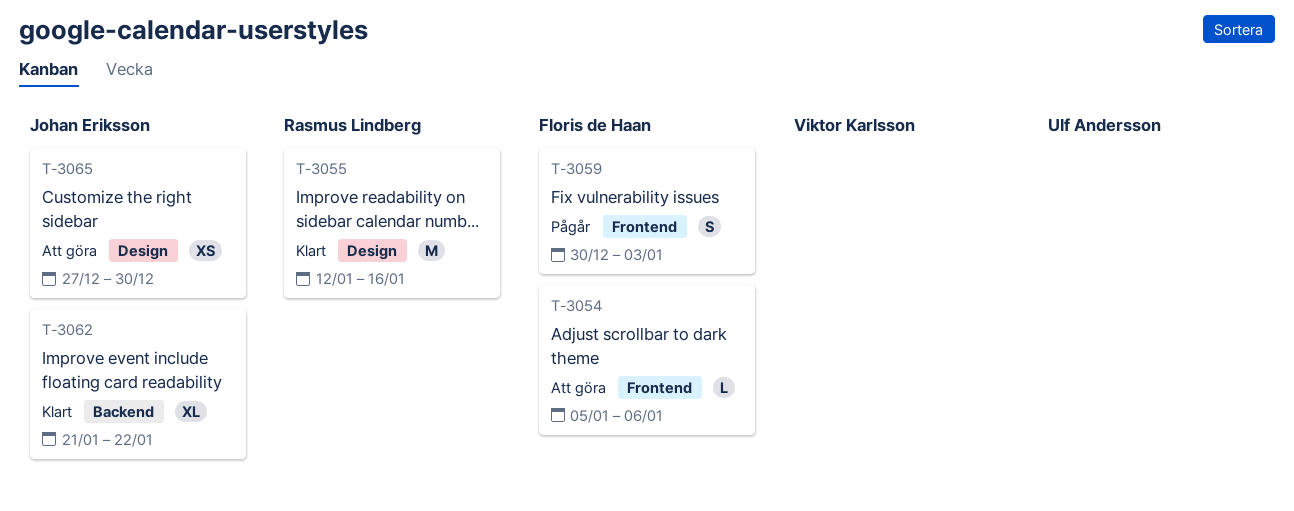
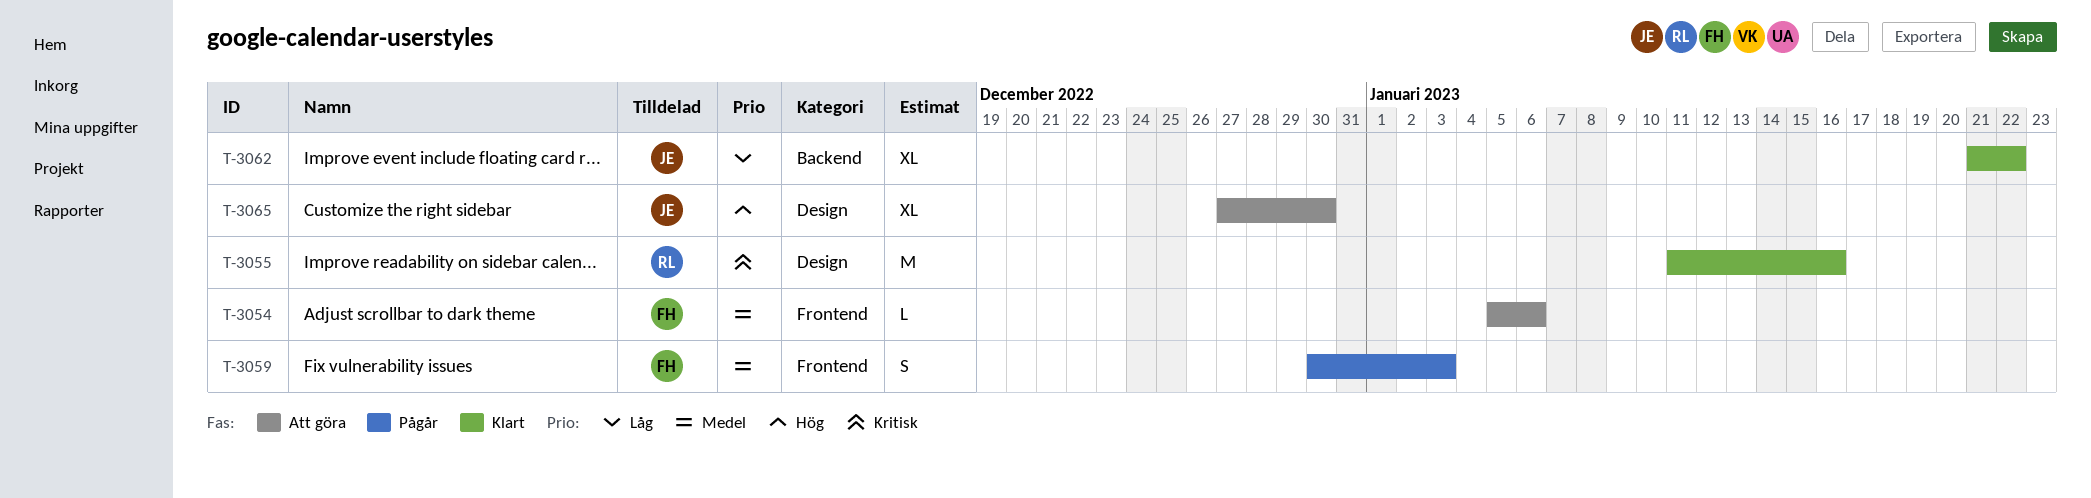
T-3055, start: Jan 12 -> Jan 11
T-3065, estimate: XS -> XL

